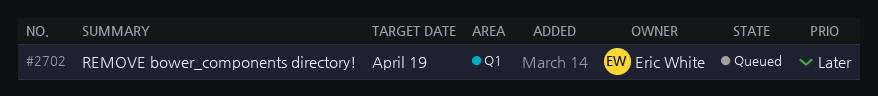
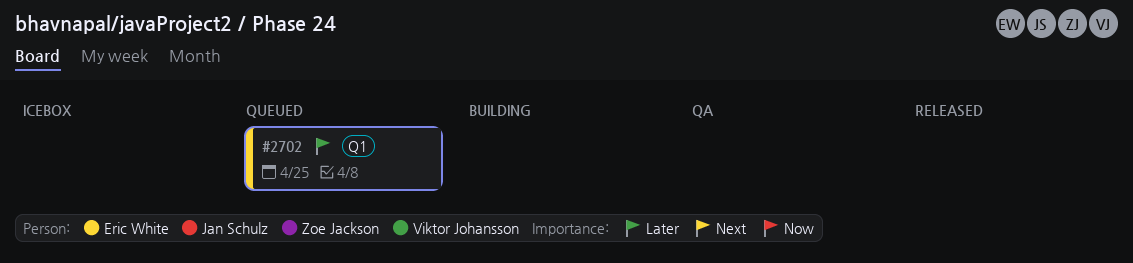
#2702, due: Apr 19 -> Apr 25

